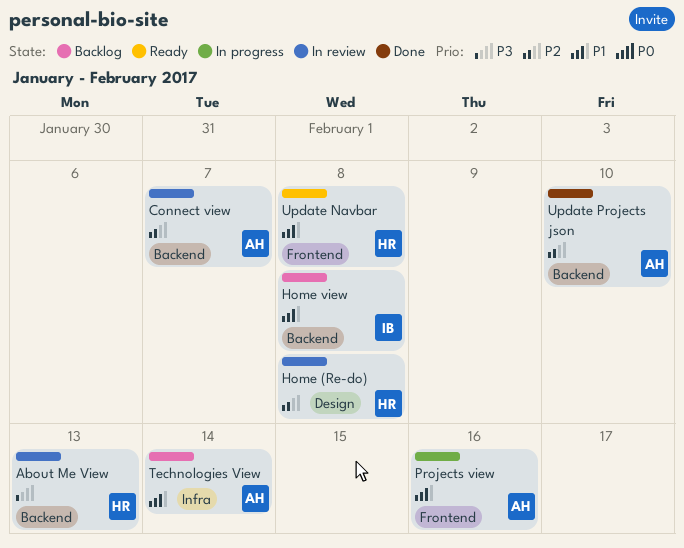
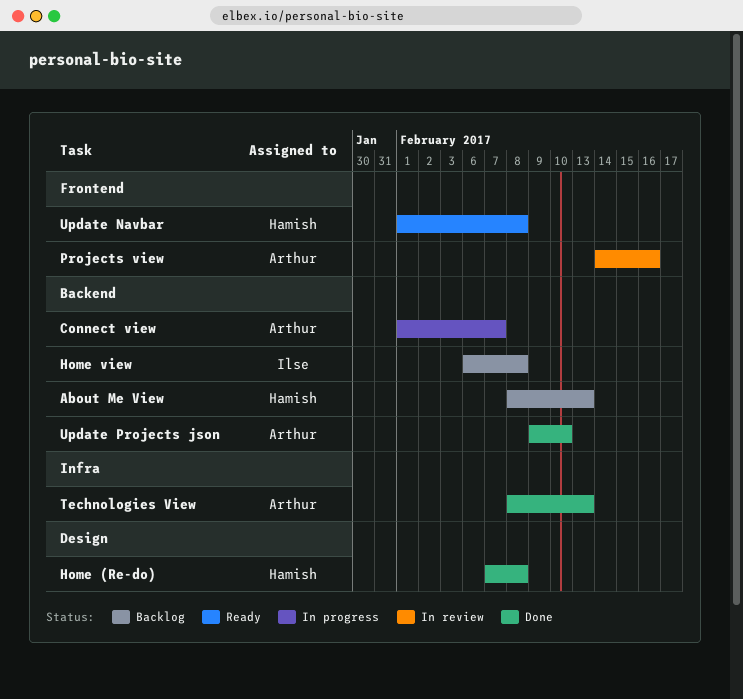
About Me View, status: In review -> Backlog
Connect view, status: In review -> In progress
Home (Re-do), status: In review -> Done
Projects view, status: In progress -> In review
Technologies View, status: Backlog -> Done
Technologies View, due: Feb 14 -> Feb 13

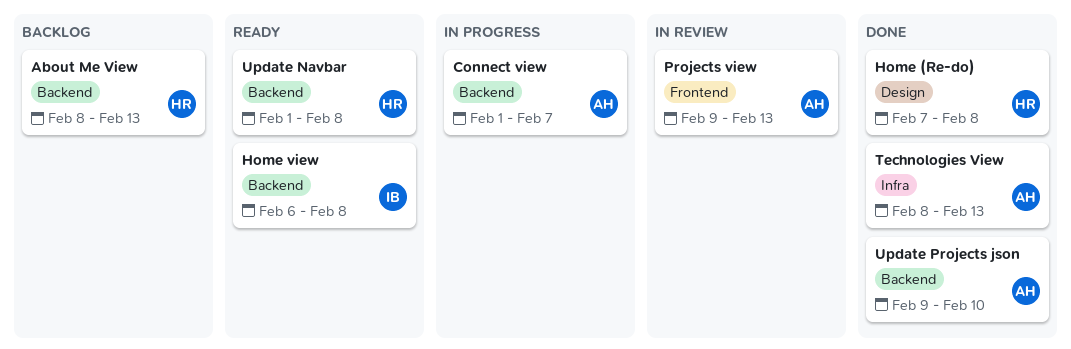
Home view, status: Backlog -> Ready
Projects view, start: Feb 14 -> Feb 9
Projects view, due: Feb 16 -> Feb 13
Update Navbar, label: Frontend -> Backend

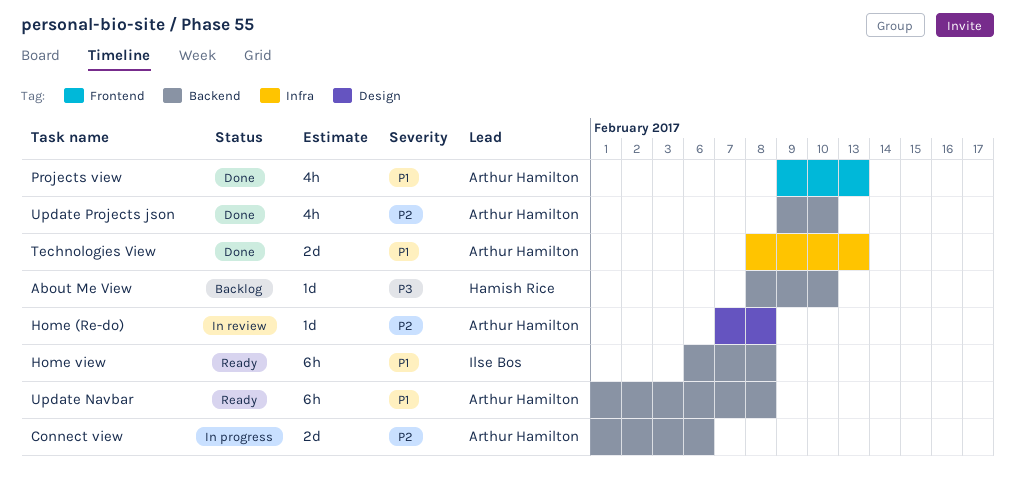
About Me View, due: Feb 13 -> Feb 10
Connect view, due: Feb 7 -> Feb 6
Home (Re-do), status: Done -> In review
Home (Re-do), owner: Hamish Rice -> Arthur Hamilton
Projects view, status: In review -> Done
Update Navbar, owner: Hamish Rice -> Arthur Hamilton

